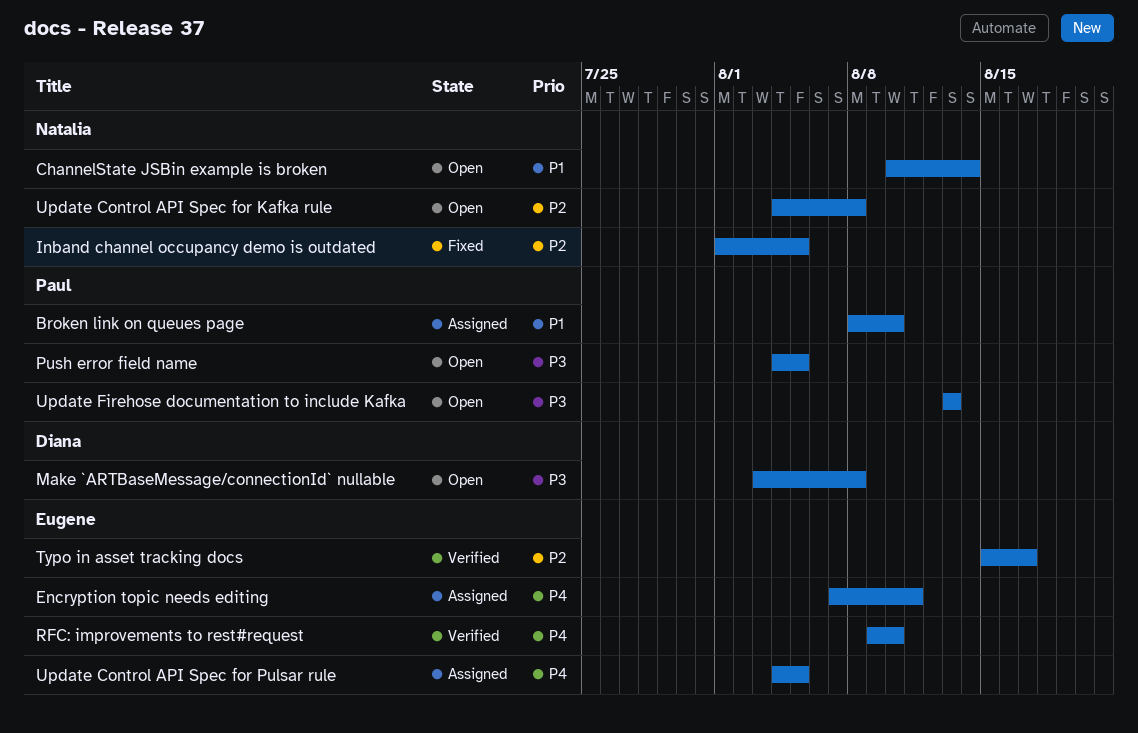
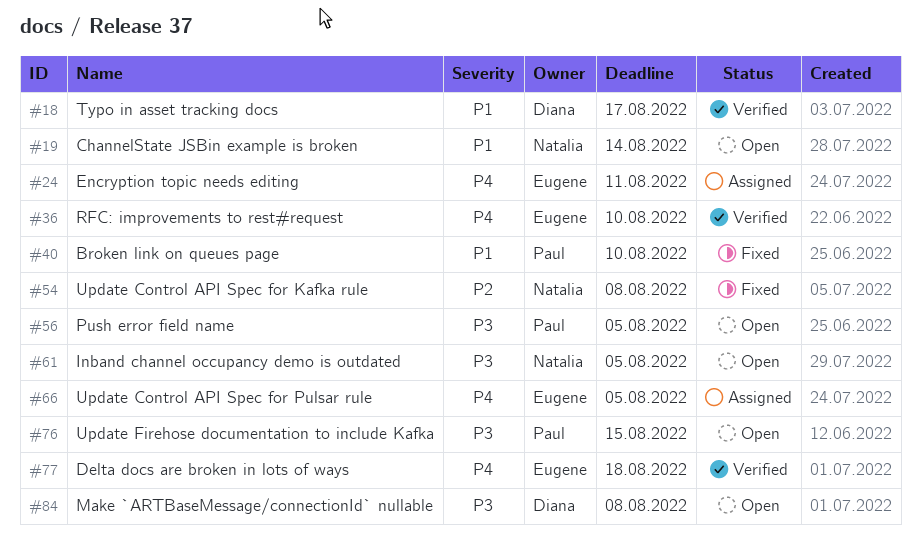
Broken link on queues page, status: Assigned -> Fixed
Delta docs are broken in lots of ways: none -> present
Inband channel occupancy demo is outdated, status: Fixed -> Open
Inband channel occupancy demo is outdated, priority: P2 -> P3
Typo in asset tracking docs, owner: Eugene -> Diana
Typo in asset tracking docs, priority: P2 -> P1
Update Control API Spec for Kafka rule, status: Open -> Fixed
Update Firehose documentation to include Kafka, due: Aug 13 -> Aug 15

